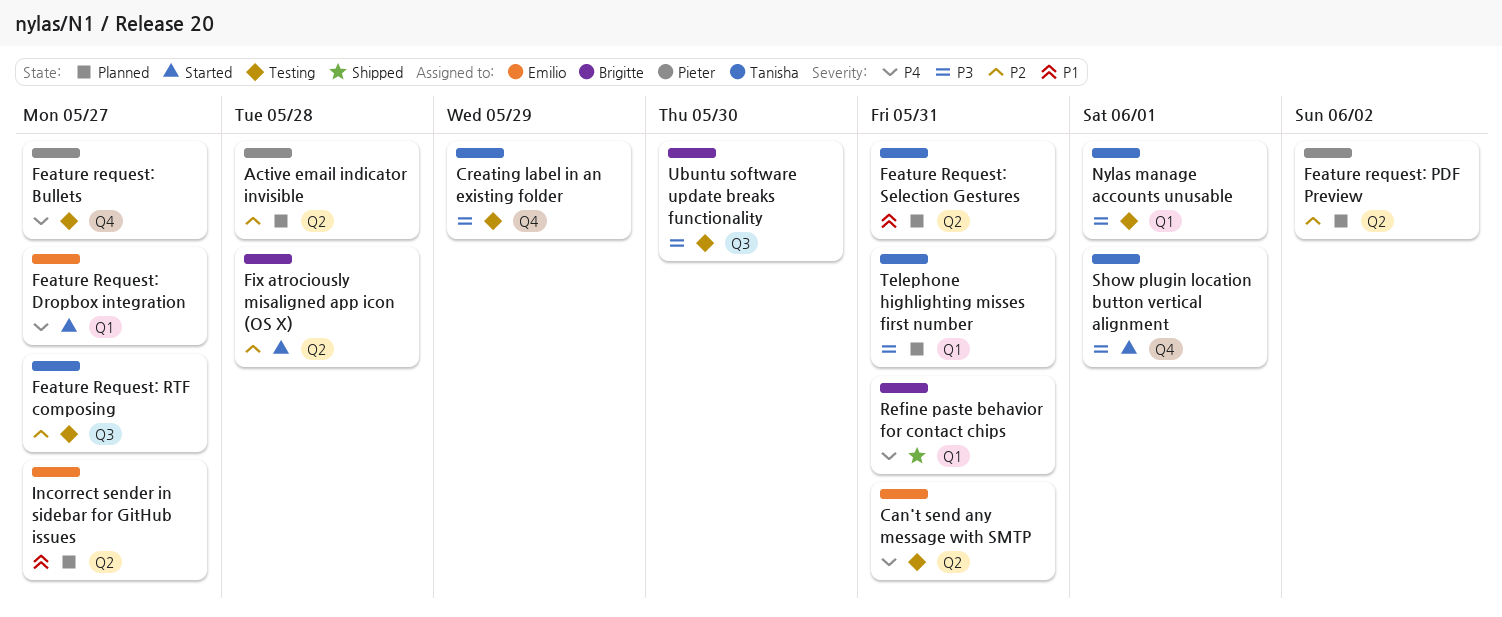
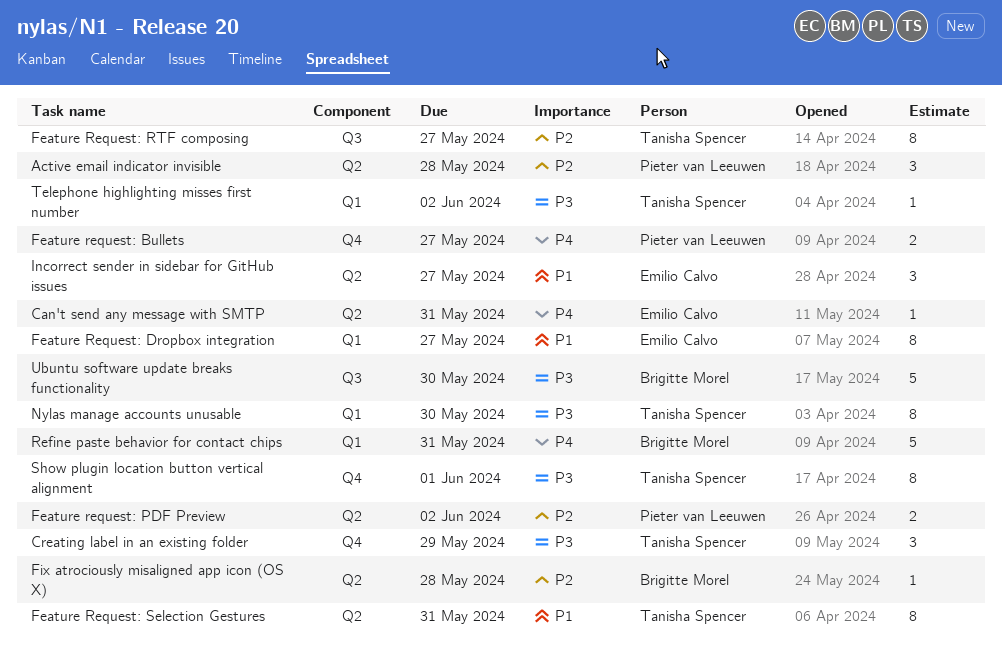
Feature Request: Dropbox integration, priority: P4 -> P1
Nylas manage accounts unusable, due: Jun 1 -> May 30
Telephone highlighting misses first number, due: May 31 -> Jun 2

